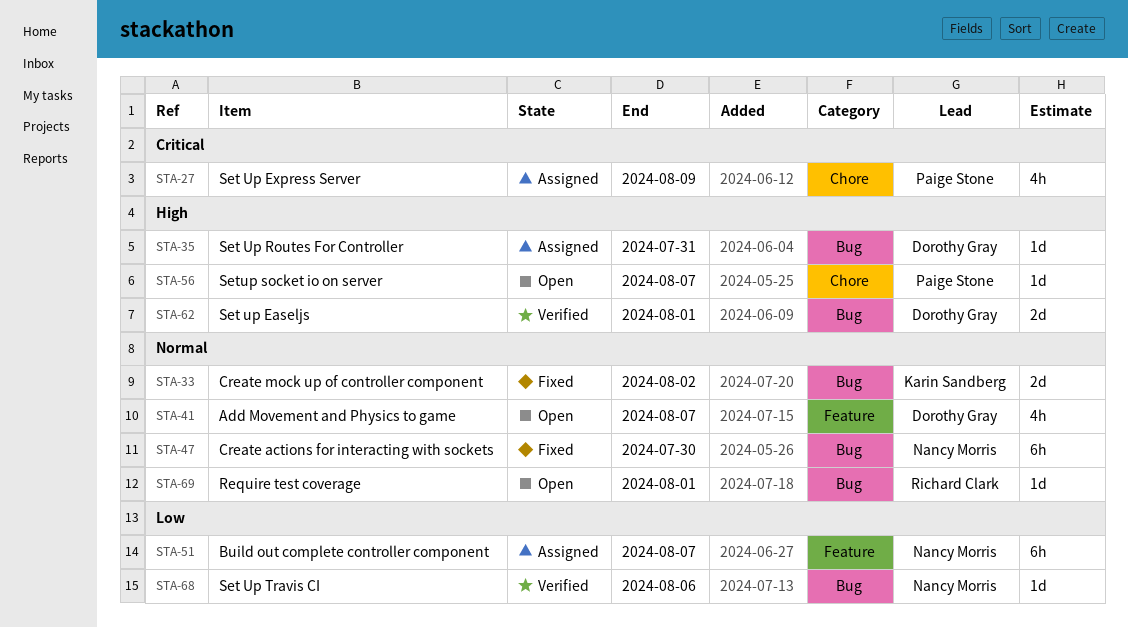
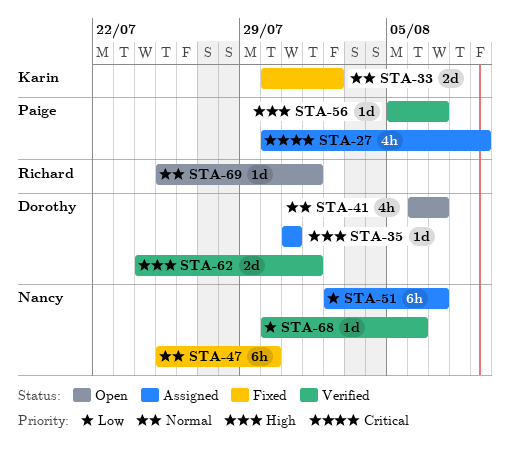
STA-56, status: Open -> Verified

